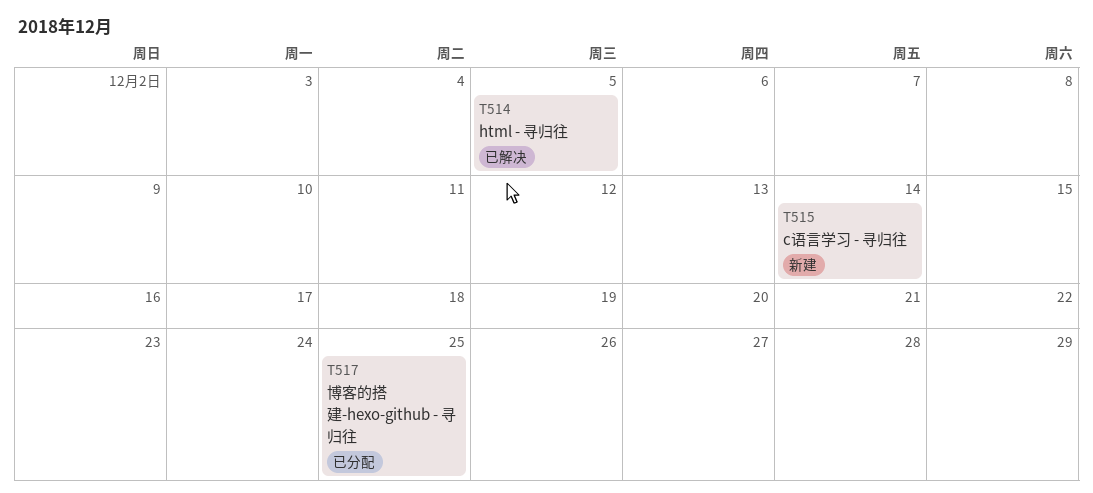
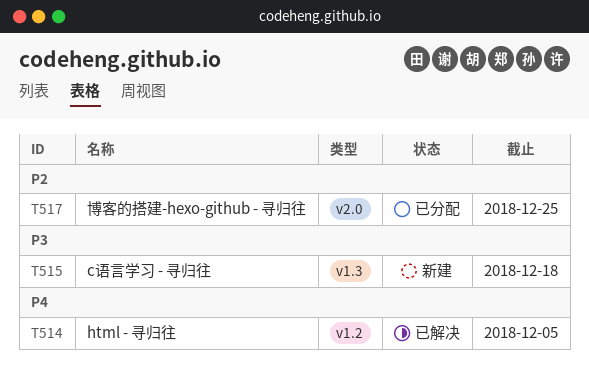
T515, due: Dec 14 -> Dec 18

